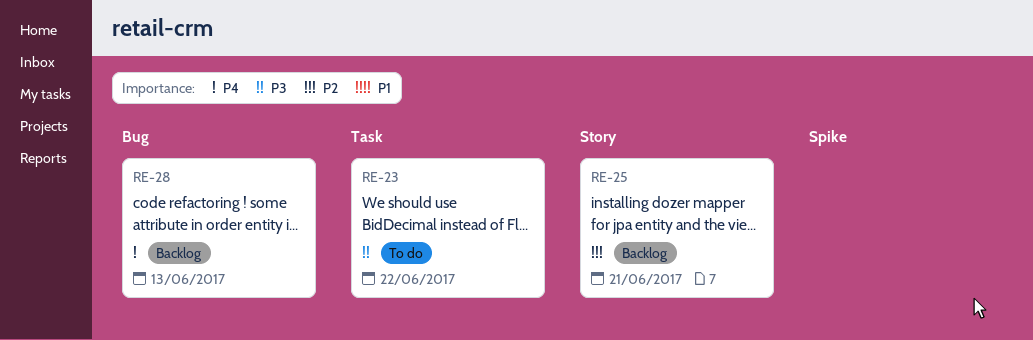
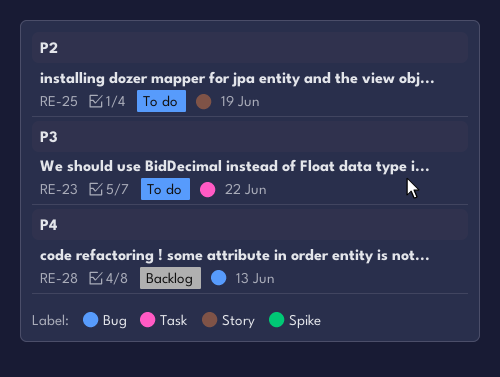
RE-25, status: Backlog -> To do
RE-25, due: Jun 21 -> Jun 19

